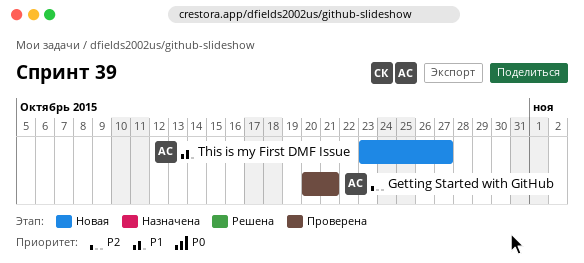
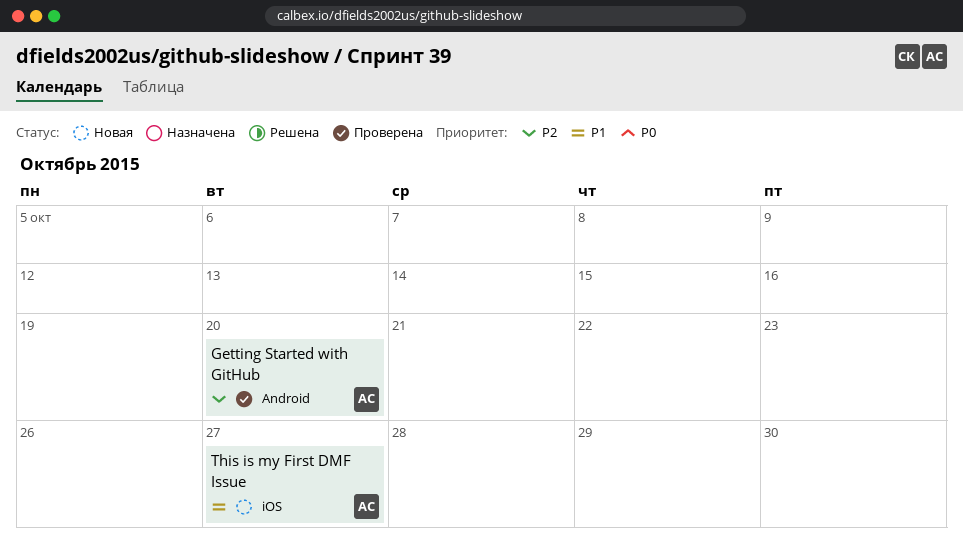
Getting Started with GitHub, due: Oct 21 -> Oct 20

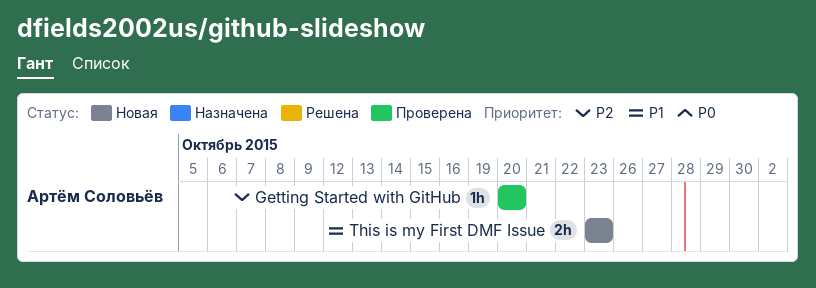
This is my First DMF Issue, due: Oct 27 -> Oct 23

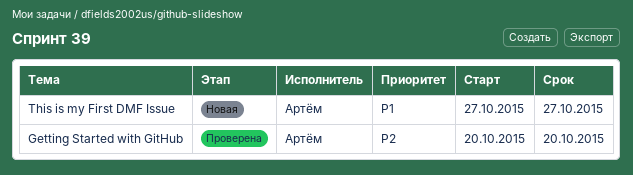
This is my First DMF Issue, start: Oct 23 -> Oct 27
This is my First DMF Issue, due: Oct 23 -> Oct 27

